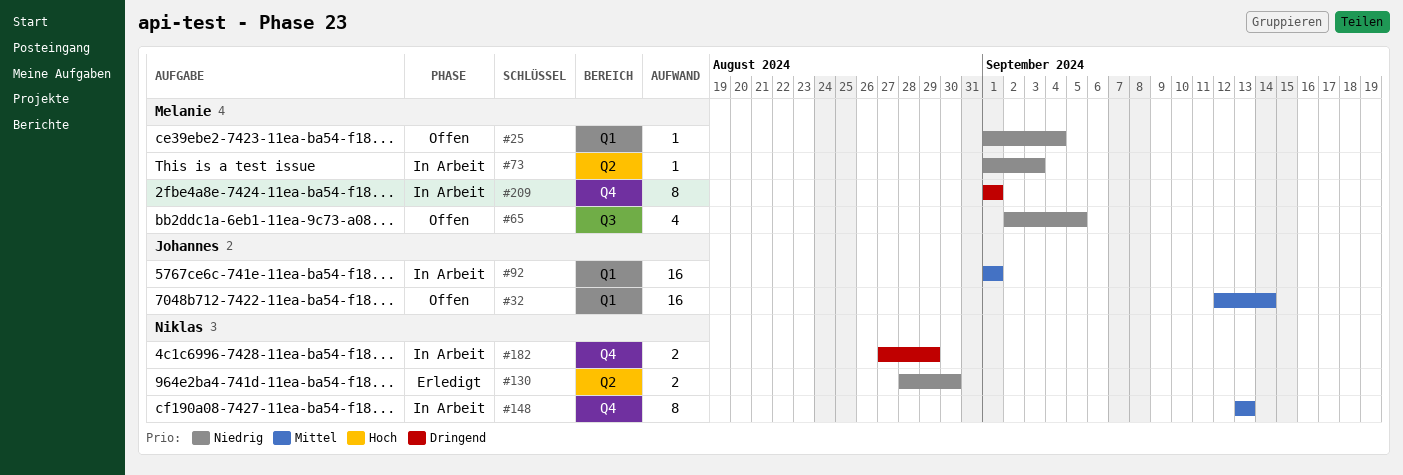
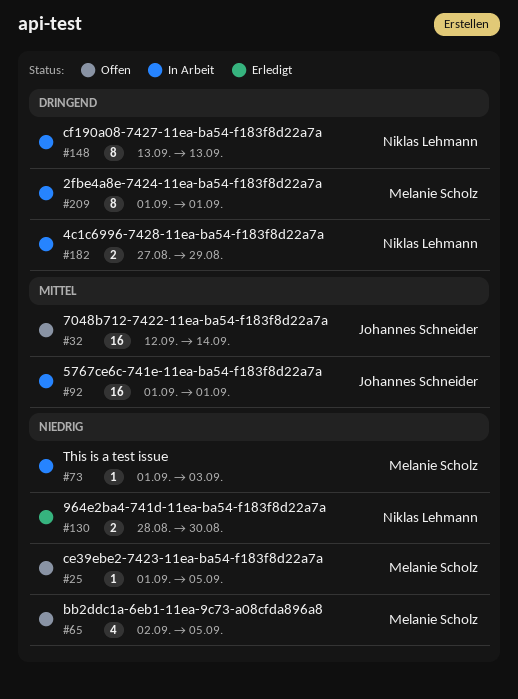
#25, due: Sep 4 -> Sep 5
#148, priority: Mittel -> Dringend

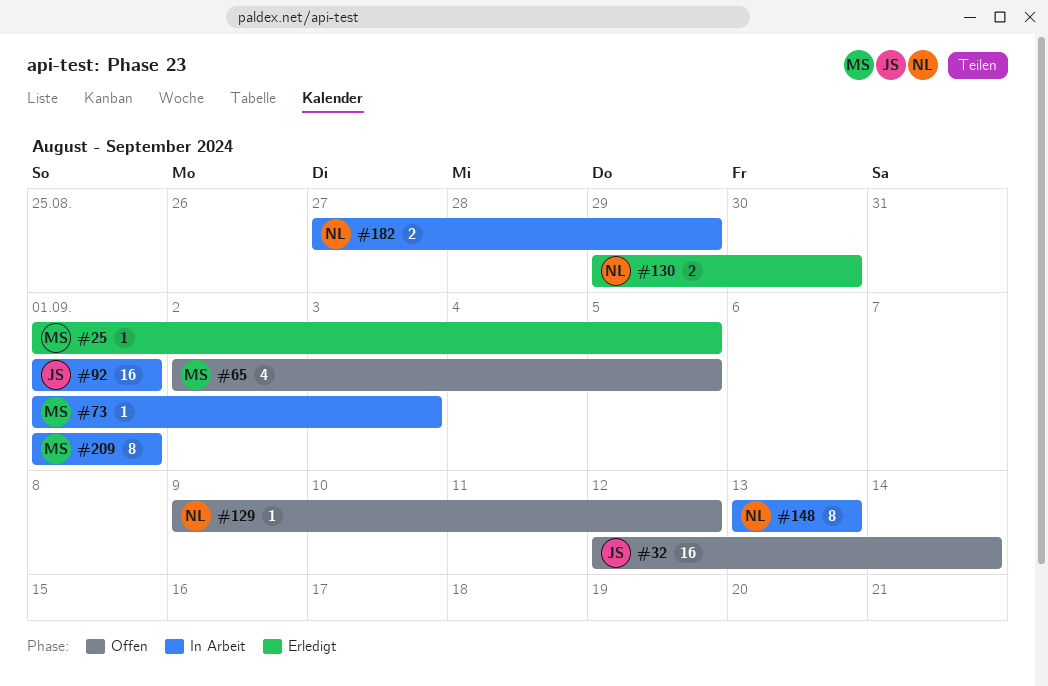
#25, status: Offen -> Erledigt
#129: none -> present
#130, start: Aug 28 -> Aug 29

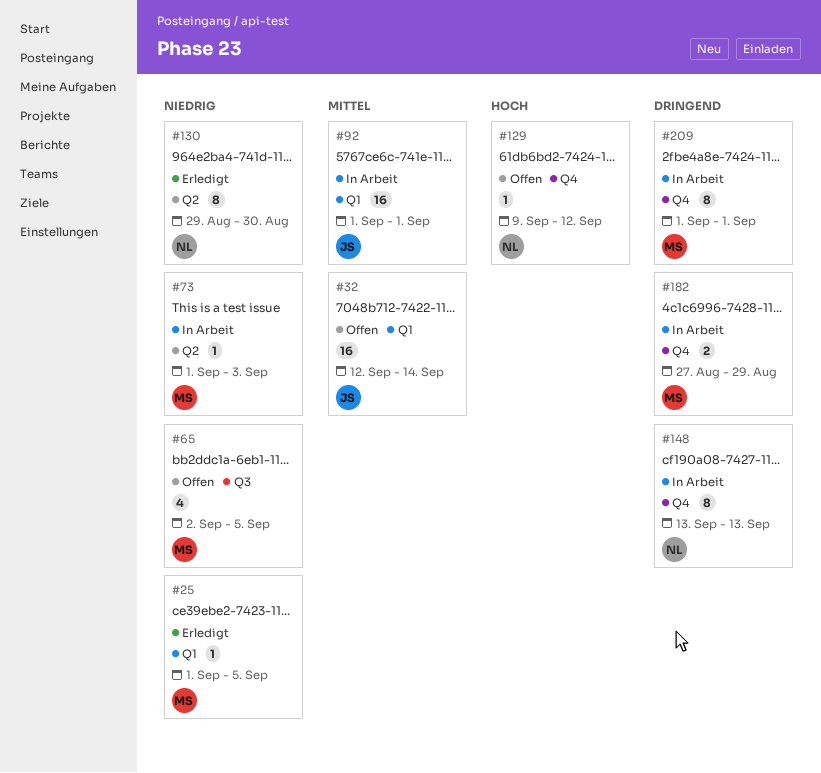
#130, estimate: 2 -> 8
#182, owner: NL -> MS

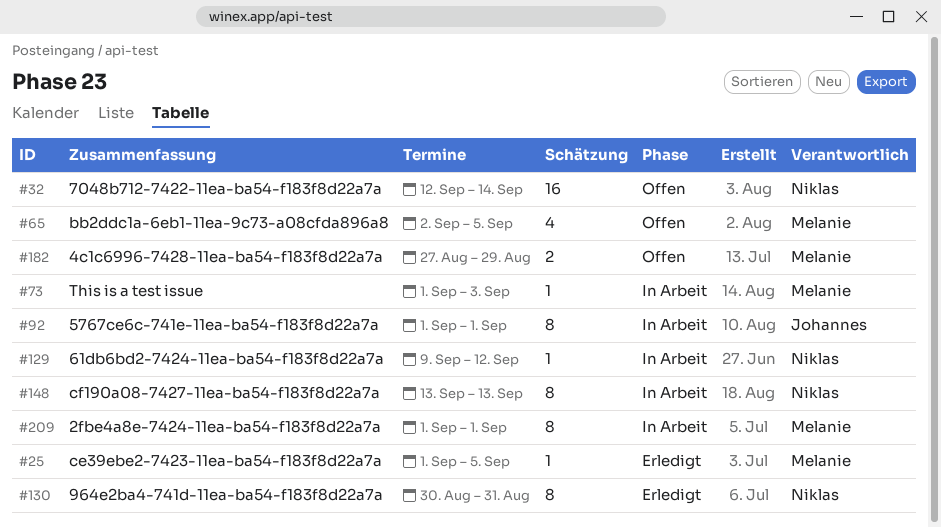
#32, owner: Johannes -> Niklas
#92, estimate: 16 -> 8
#129, status: Offen -> In Arbeit
#130, start: Aug 29 -> Aug 30
#130, due: Aug 30 -> Aug 31
#182, status: In Arbeit -> Offen

